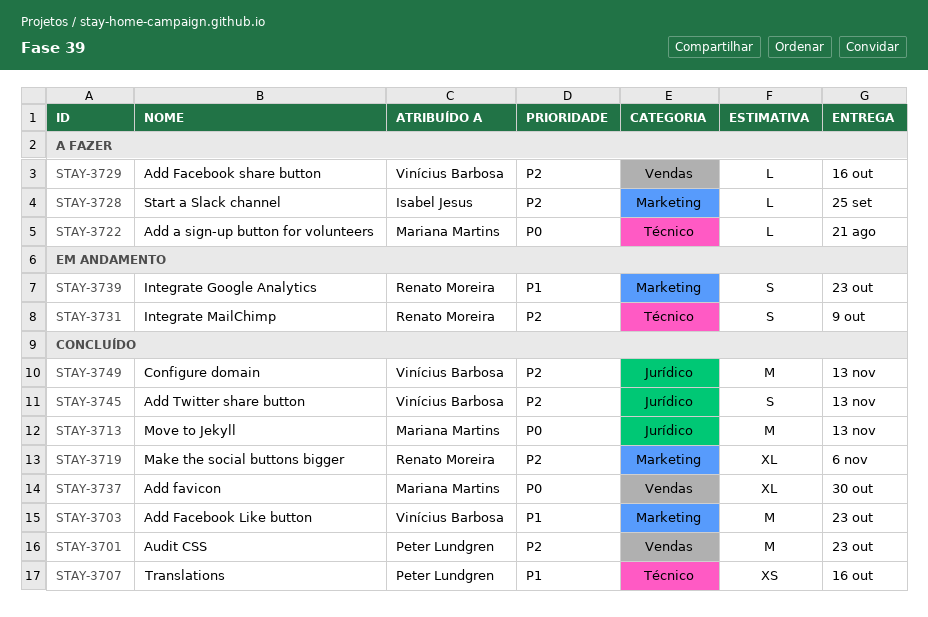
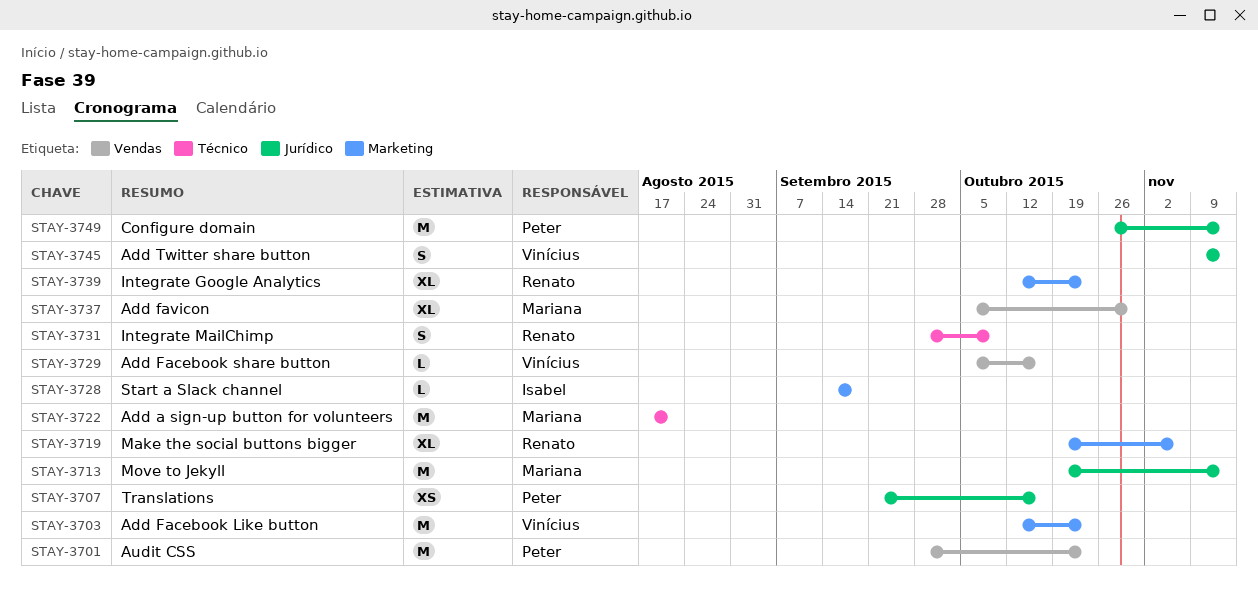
STAY-3707, label: Técnico -> Jurídico
STAY-3722, estimate: L -> M
STAY-3728, due: Sep 25 -> Sep 18
STAY-3739, estimate: S -> XL
STAY-3749, owner: Vinícius Barbosa -> Peter Lundgren

